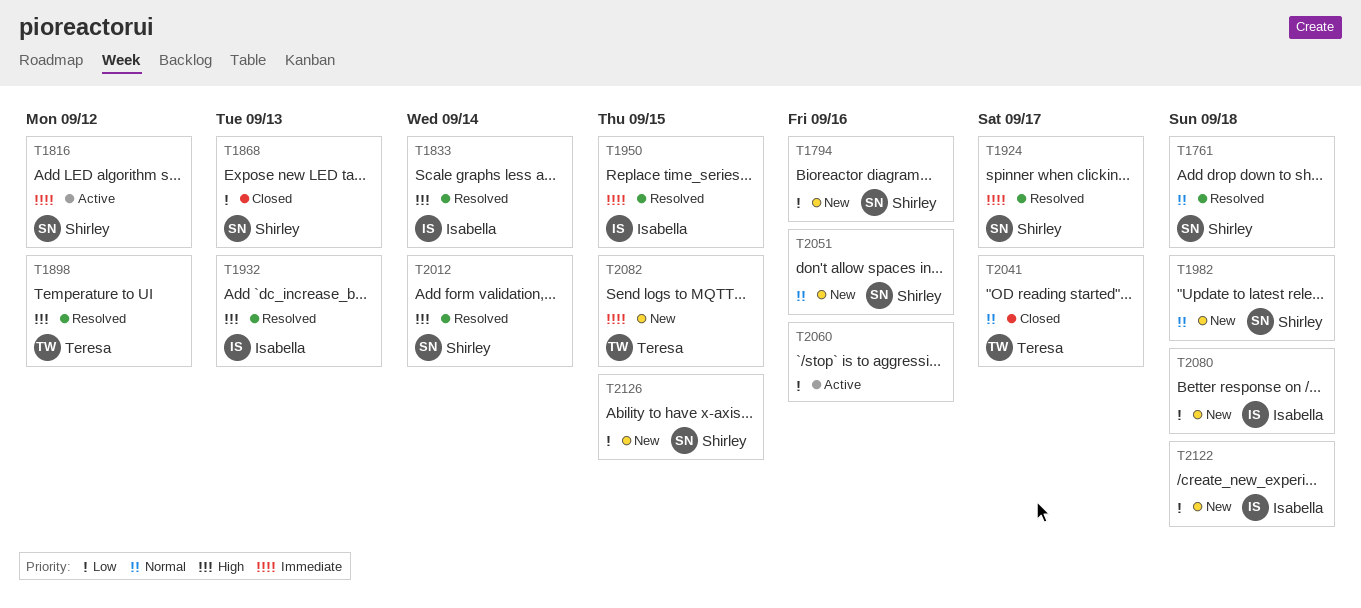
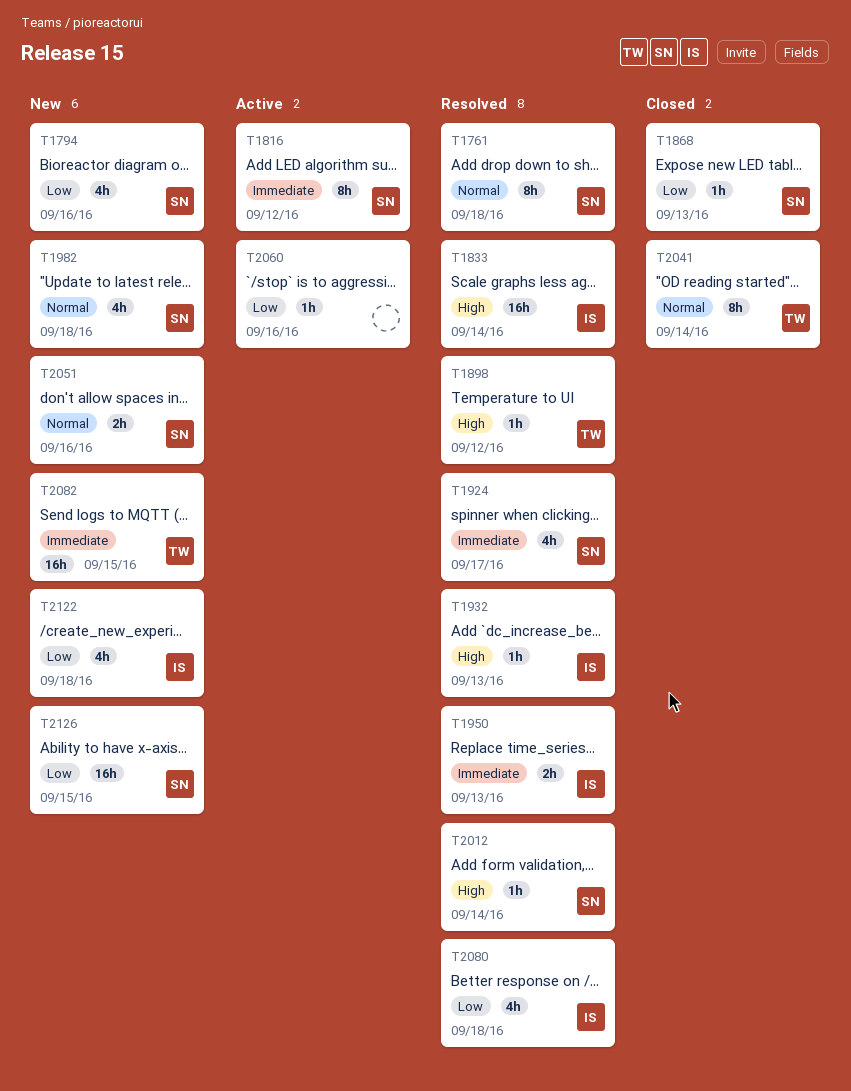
T1950, due: Sep 15 -> Sep 13
T2041, due: Sep 17 -> Sep 14
T2080, status: New -> Resolved

